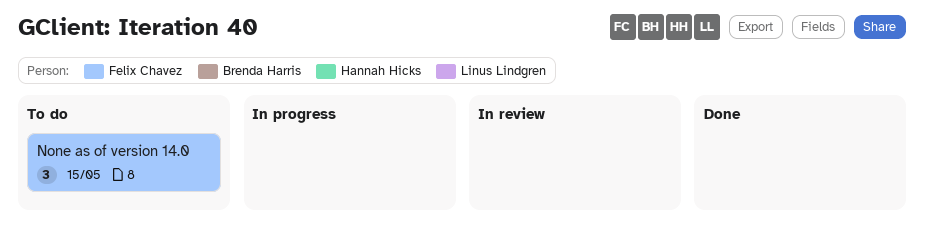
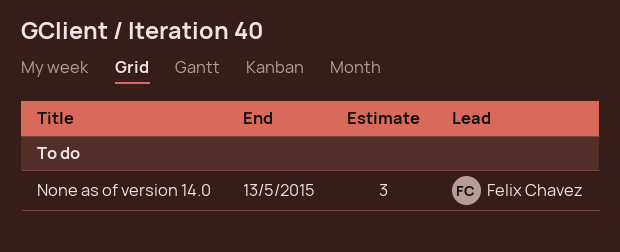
None as of version 14.0, due: May 15 -> May 13

